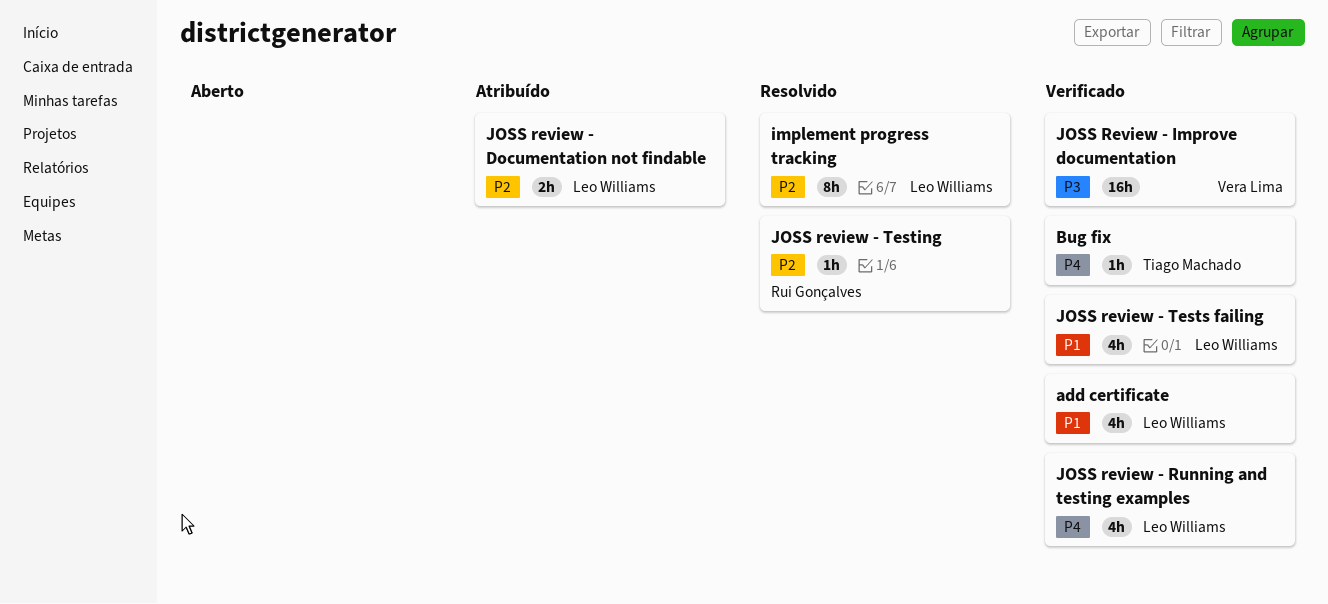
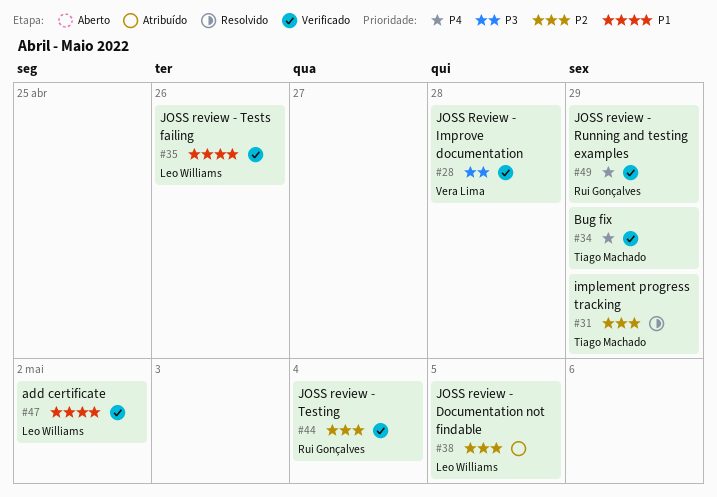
implement progress tracking, owner: Leo Williams -> Tiago Machado
JOSS review - Running and testing examples, owner: Leo Williams -> Rui Gonçalves
JOSS review - Testing, status: Resolvido -> Verificado

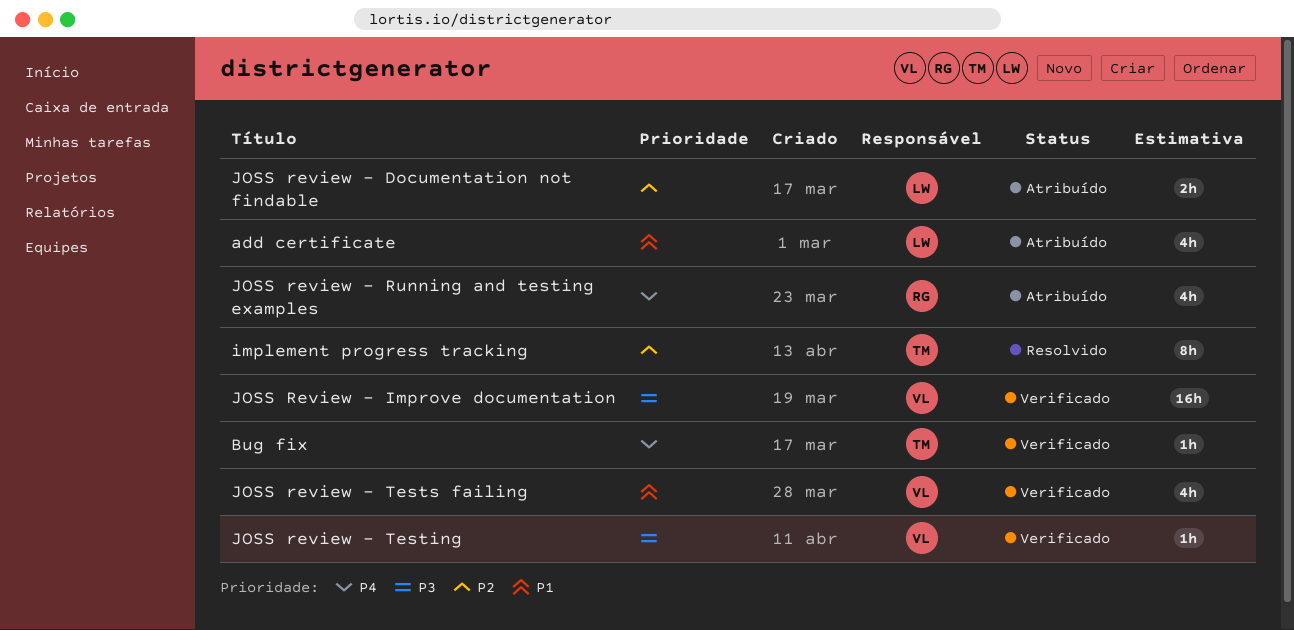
add certificate, status: Verificado -> Atribuído
JOSS review - Running and testing examples, status: Verificado -> Atribuído
JOSS review - Testing, owner: Rui Gonçalves -> Vera Lima
JOSS review - Testing, priority: P2 -> P3
JOSS review - Tests failing, owner: Leo Williams -> Vera Lima

